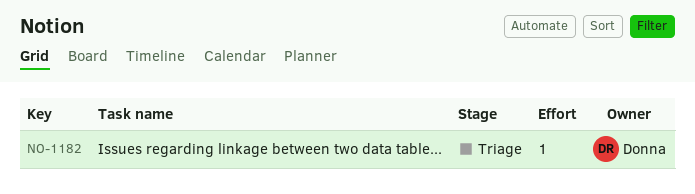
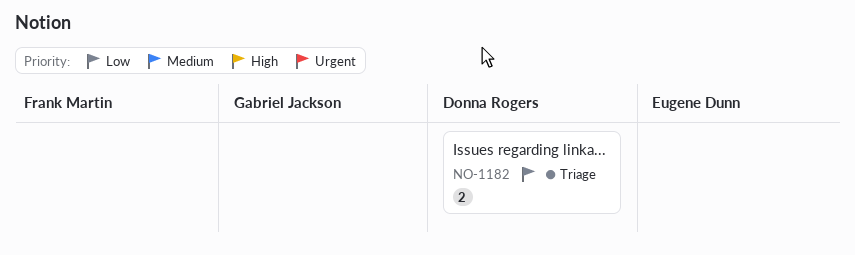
NO-1182, estimate: 1 -> 2

